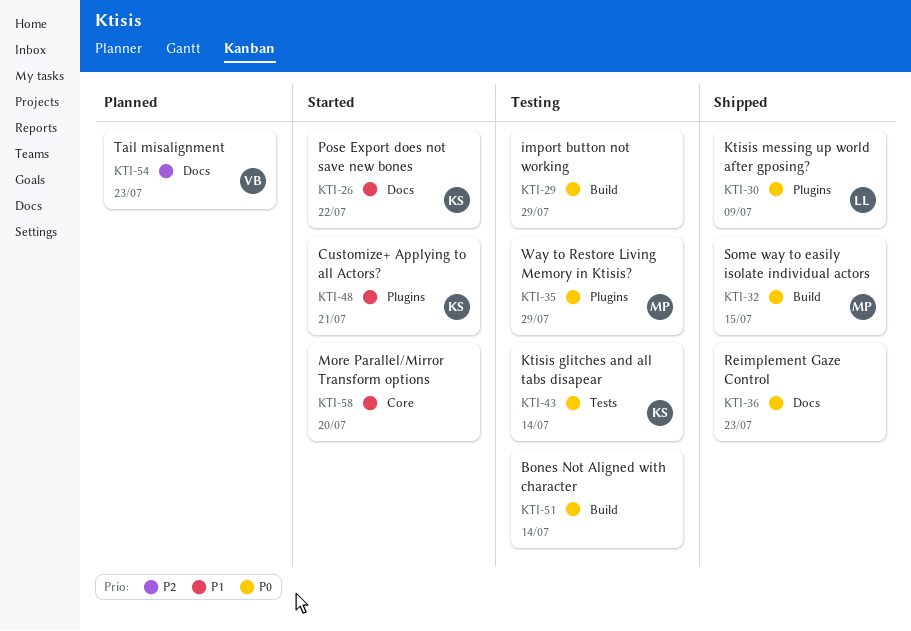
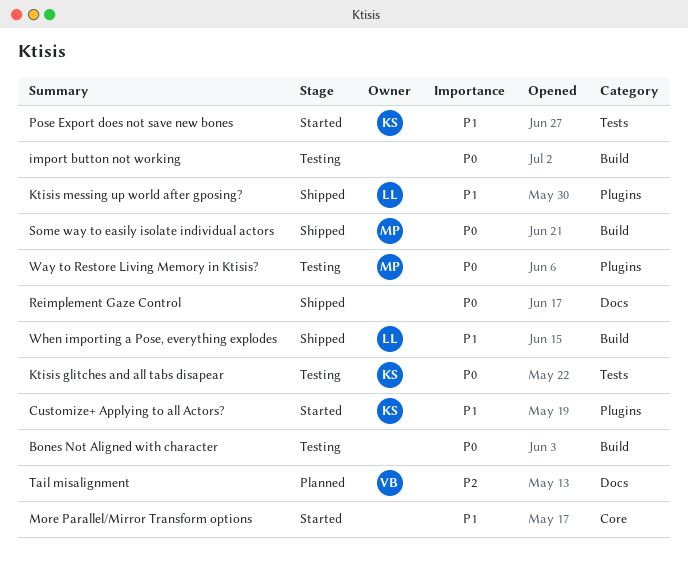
Ktisis messing up world after gposing?, priority: P0 -> P1
Pose Export does not save new bones, label: Docs -> Tests
When importing a Pose, everything explodes: none -> present

